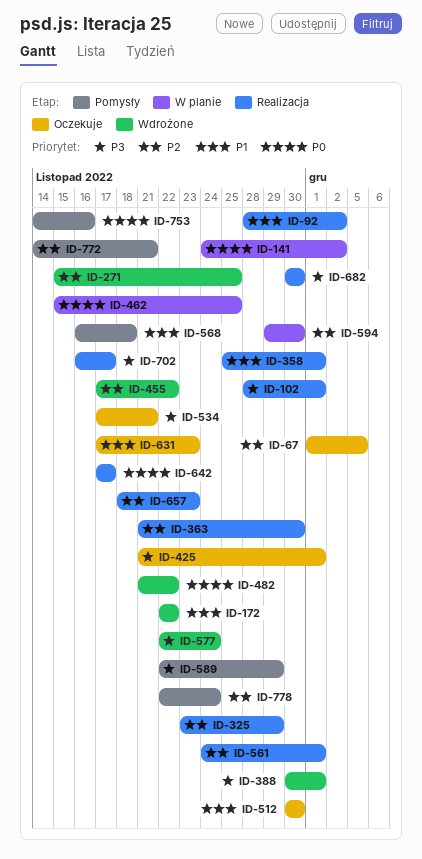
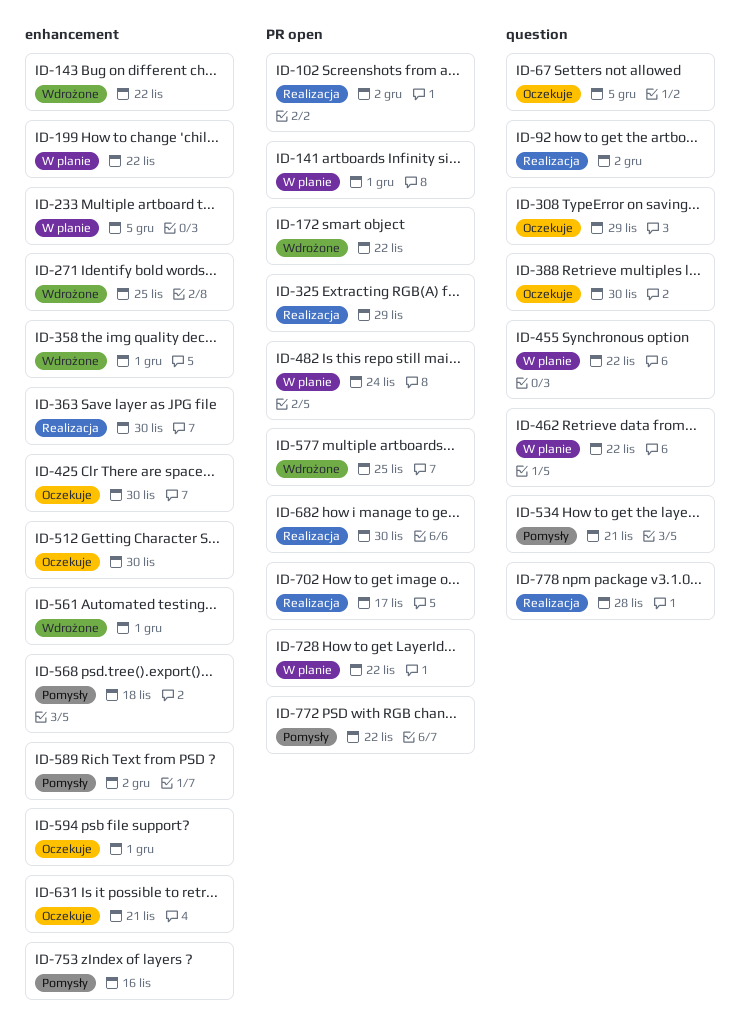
ID-102, due: Dec 1 -> Dec 2
ID-141, due: Dec 2 -> Dec 1
ID-143: none -> present
ID-199: none -> present
ID-233: none -> present
ID-308: none -> present
ID-358, status: Realizacja -> Wdrożone
ID-388, status: Wdrożone -> Oczekuje
ID-388, due: Dec 1 -> Nov 30
ID-425, due: Dec 1 -> Nov 30
ID-455, status: Wdrożone -> W planie
ID-462, due: Nov 25 -> Nov 22
ID-482, status: Wdrożone -> W planie
ID-482, due: Nov 22 -> Nov 24
ID-534, status: Oczekuje -> Pomysły
ID-561, status: Realizacja -> Wdrożone
ID-577, due: Nov 24 -> Nov 25
ID-589, due: Nov 29 -> Dec 2
ID-594, status: W planie -> Oczekuje
ID-594, due: Nov 30 -> Dec 1
ID-631, due: Nov 23 -> Nov 21
ID-642: present -> none
ID-657: present -> none
ID-728: none -> present
ID-772, due: Nov 21 -> Nov 22
ID-778, status: Pomysły -> Realizacja
ID-778, due: Nov 24 -> Nov 28

